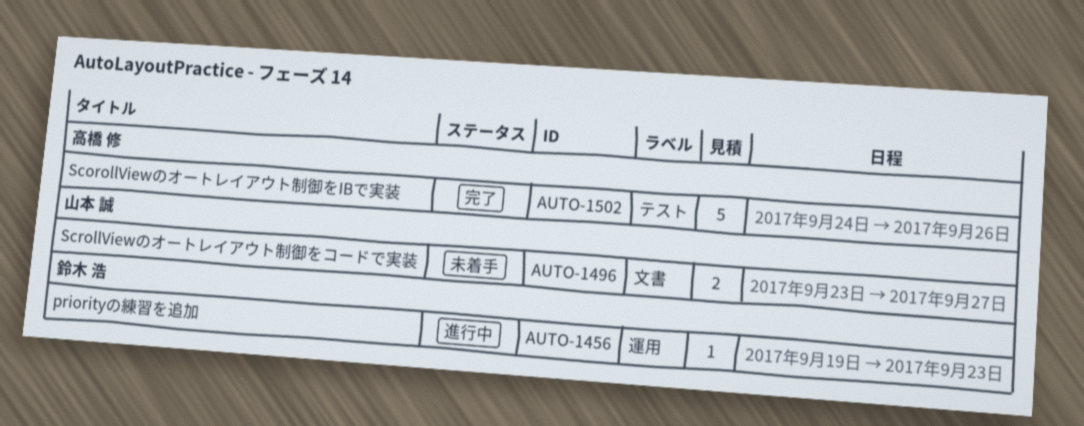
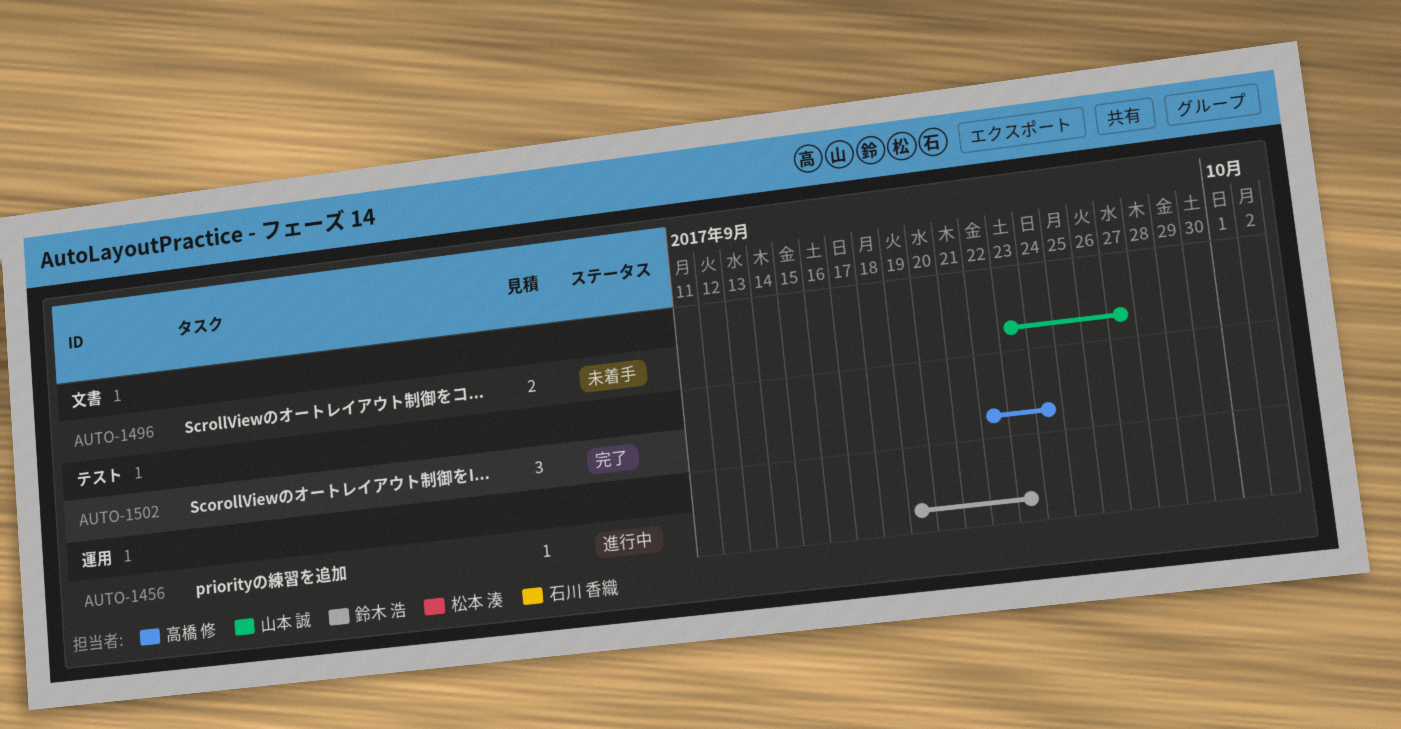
AUTO-1502, estimate: 5 -> 3
AUTO-1502, start: Sep 24 -> Sep 22
AUTO-1502, due: Sep 26 -> Sep 24

